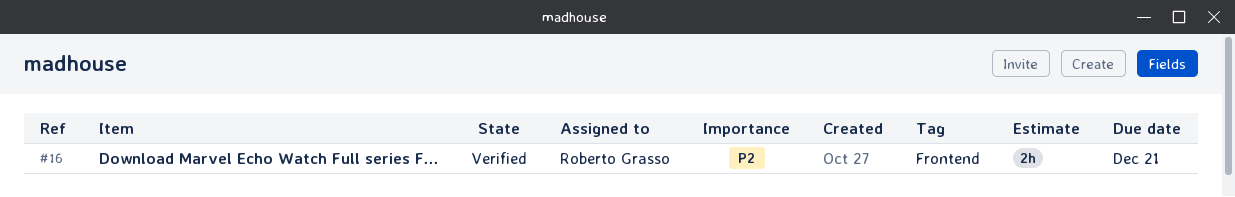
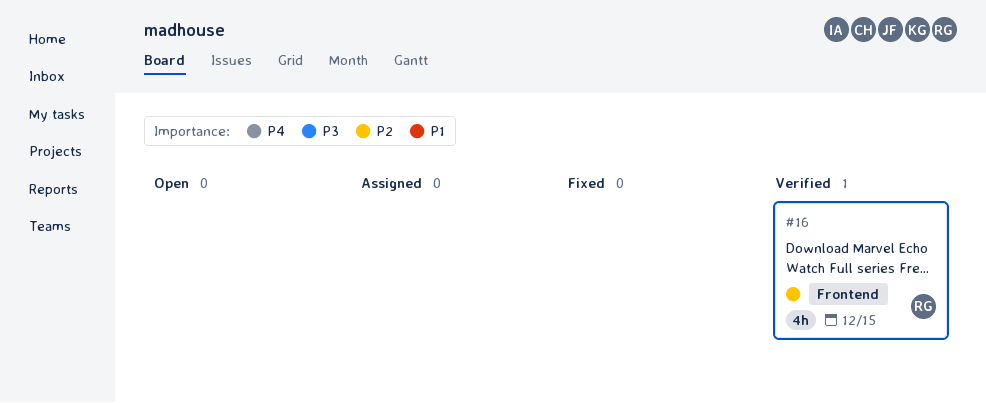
#16, estimate: 2h -> 4h
#16, due: Dec 21 -> Dec 15

